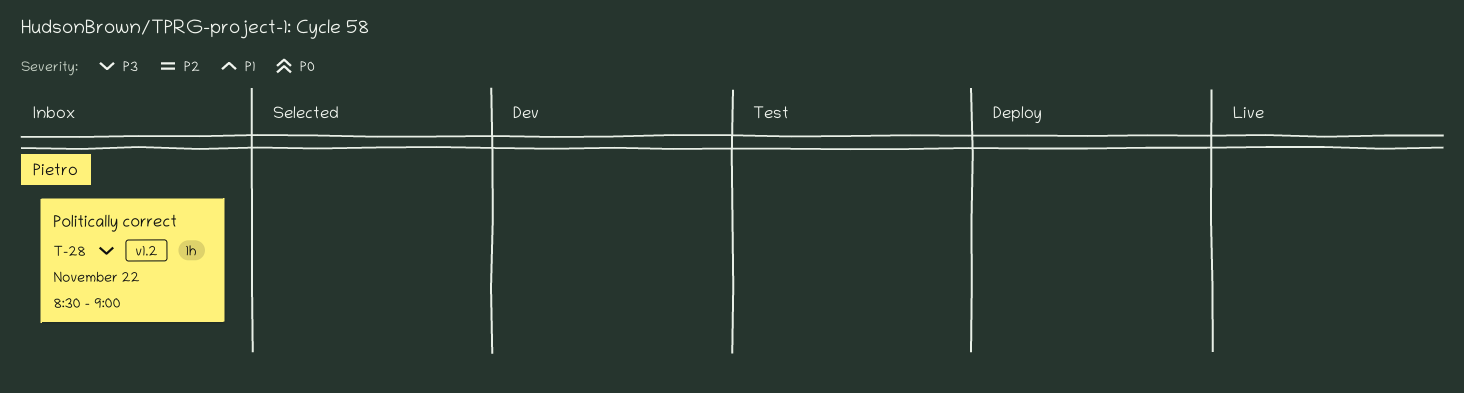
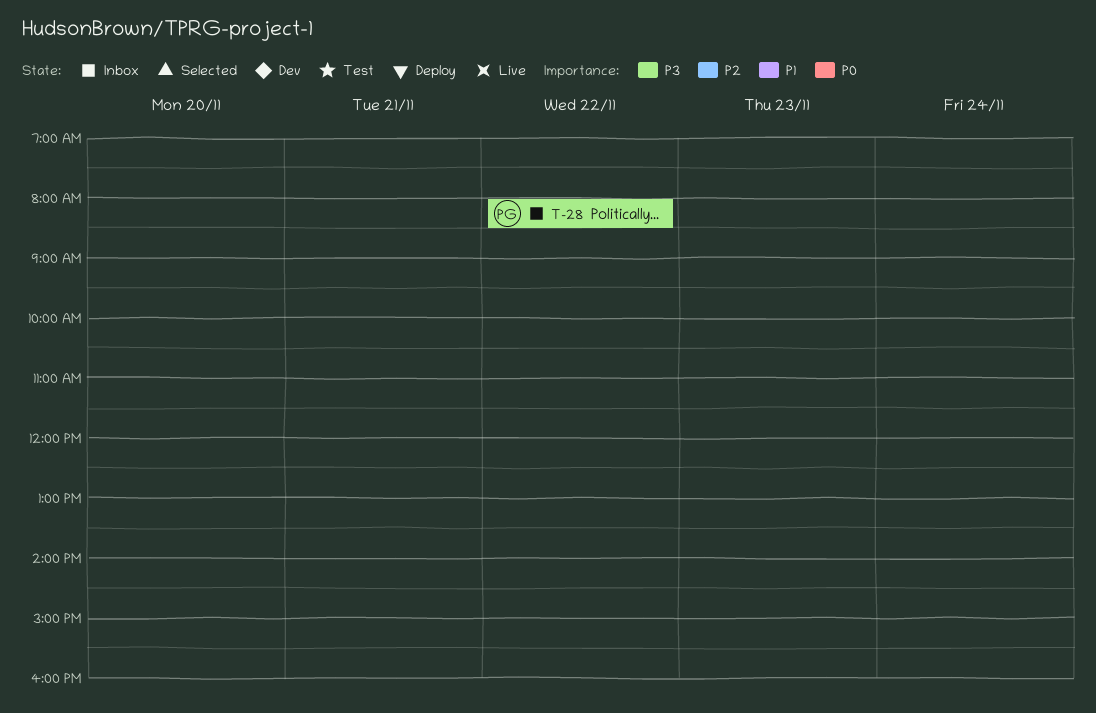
T-28, begins: 08:30 -> 08:00
T-28, ends: 09:00 -> 08:30

